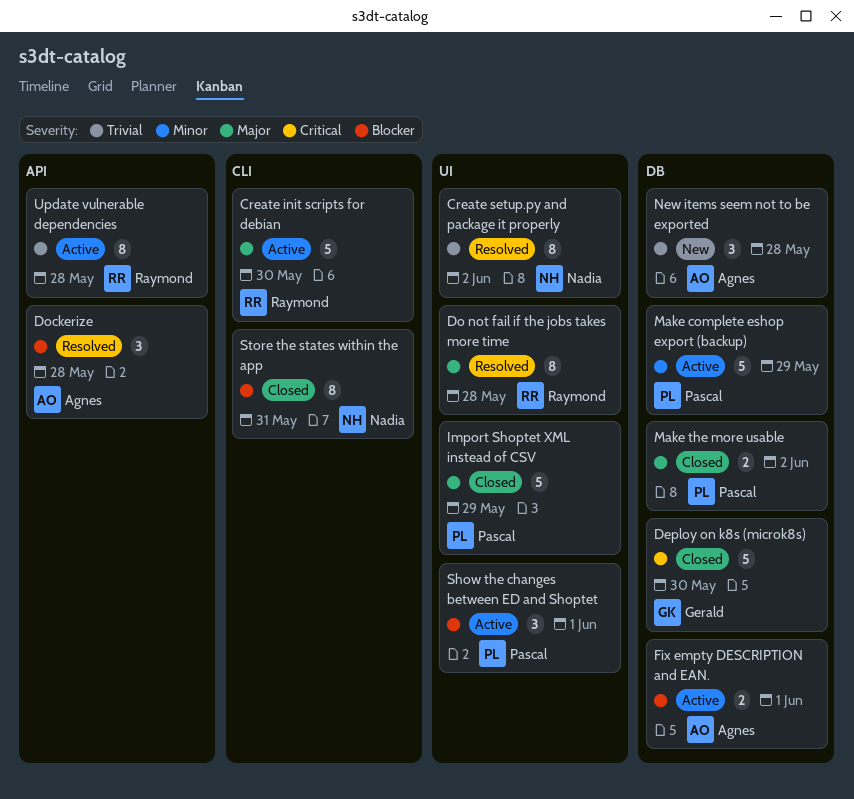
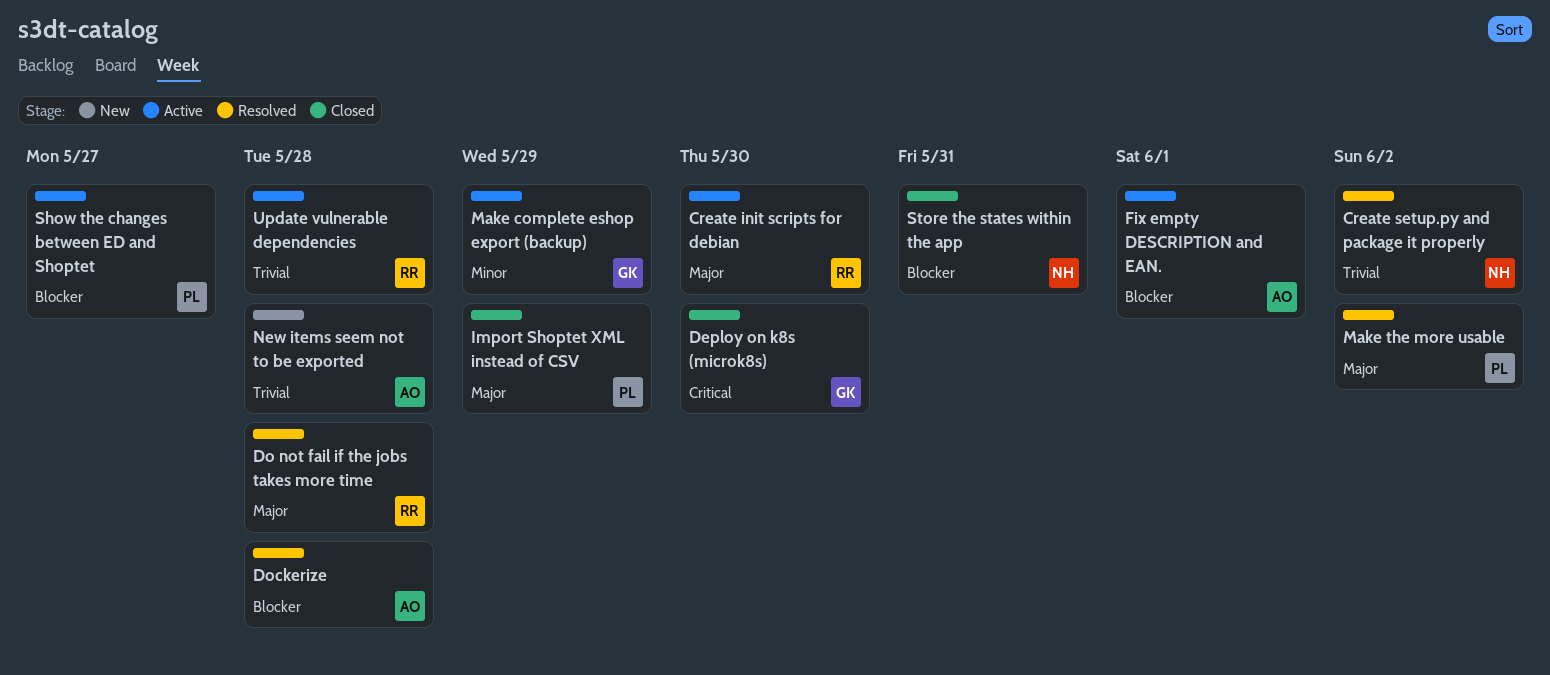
Make complete eshop export (backup), owner: Pascal -> Gerald
Make the more usable, status: Closed -> Resolved
Show the changes between ED and Shoptet, due: Jun 1 -> May 27

